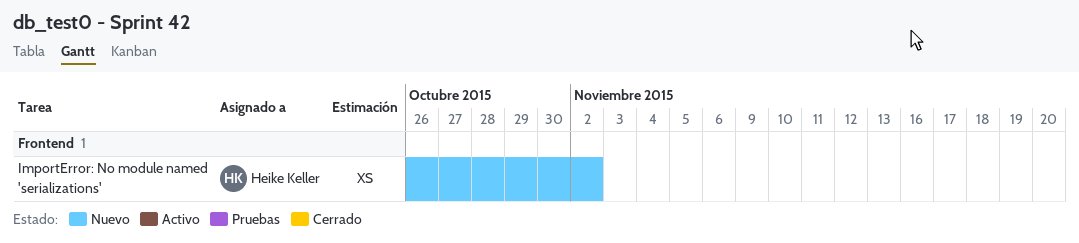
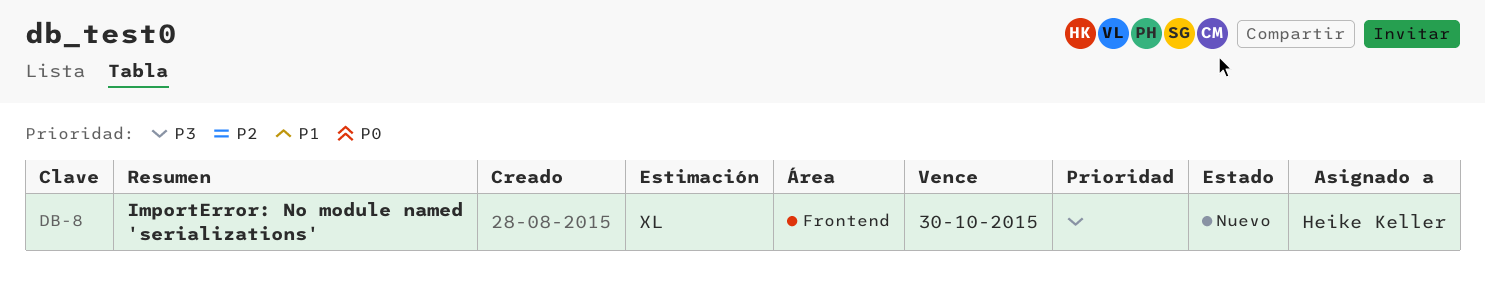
ImportError: No module named 'serializations', estimate: XS -> XL
ImportError: No module named 'serializations', due: Nov 2 -> Oct 30

